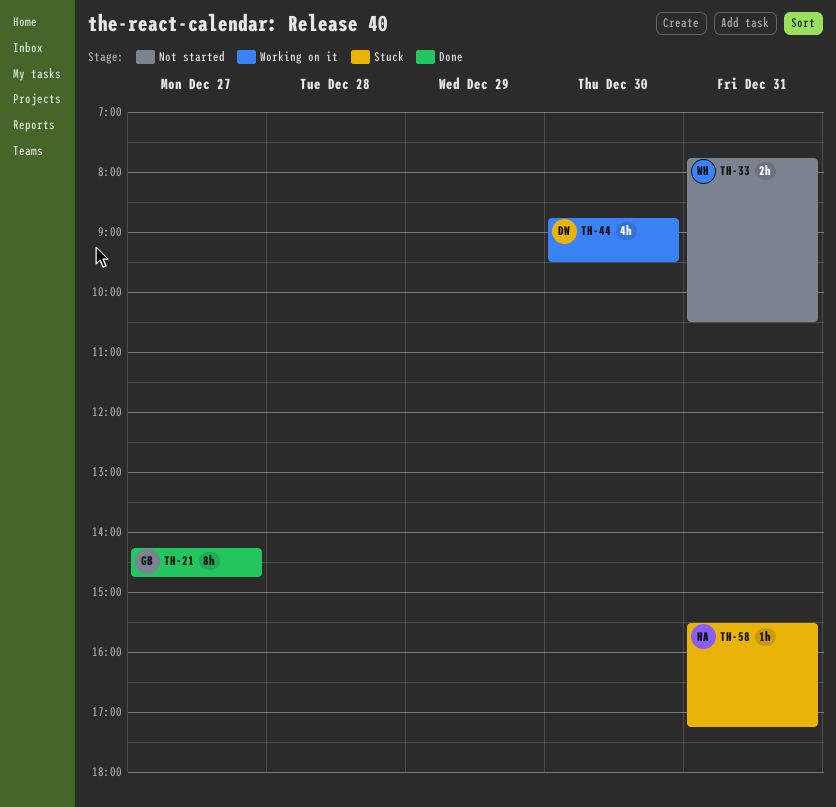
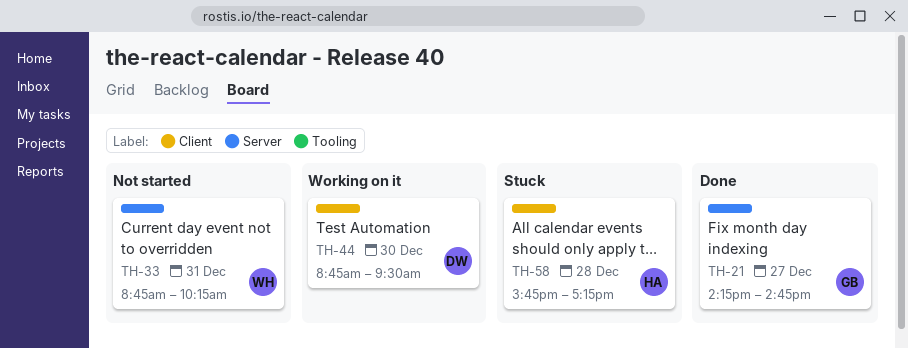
TH-33, begins: 07:45 -> 08:45
TH-33, ends: 10:30 -> 10:15
TH-58, day: Dec 31 -> Dec 28
TH-58, begins: 15:30 -> 15:45

